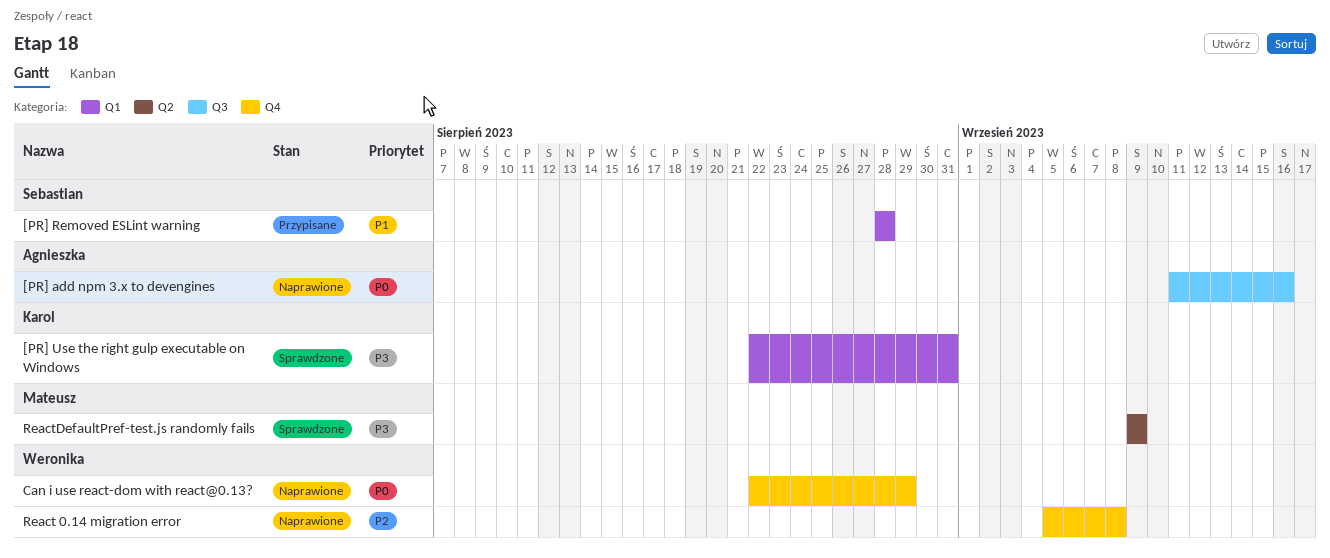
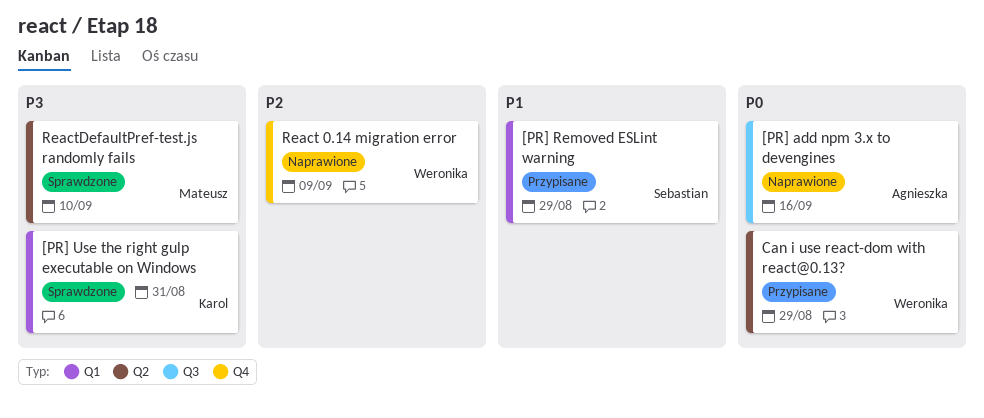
[PR] Removed ESLint warning, due: Aug 28 -> Aug 29
Can i use react-dom with react@0.13?, status: Naprawione -> Przypisane
Can i use react-dom with react@0.13?, label: Q4 -> Q2
React 0.14 migration error, due: Sep 8 -> Sep 9
ReactDefaultPref-test.js randomly fails, due: Sep 9 -> Sep 10

